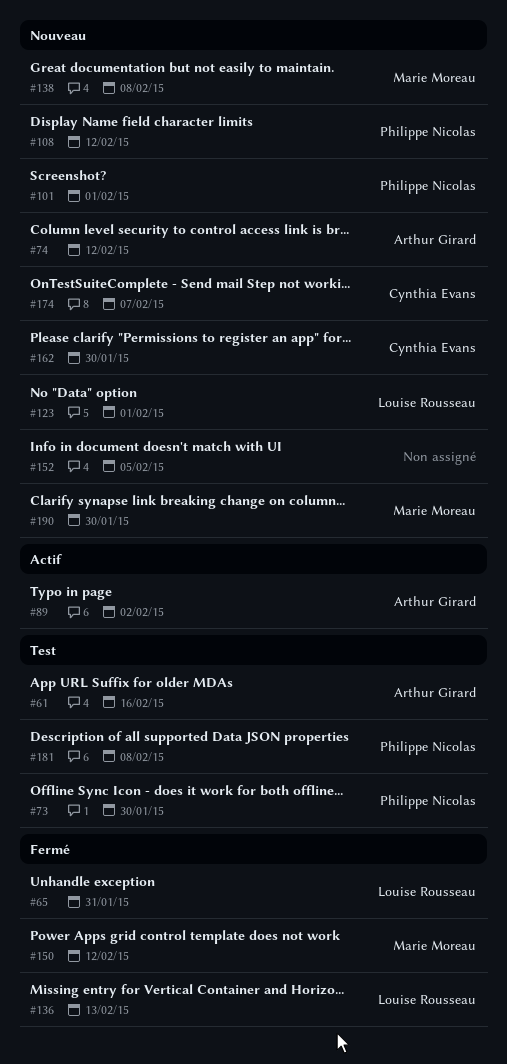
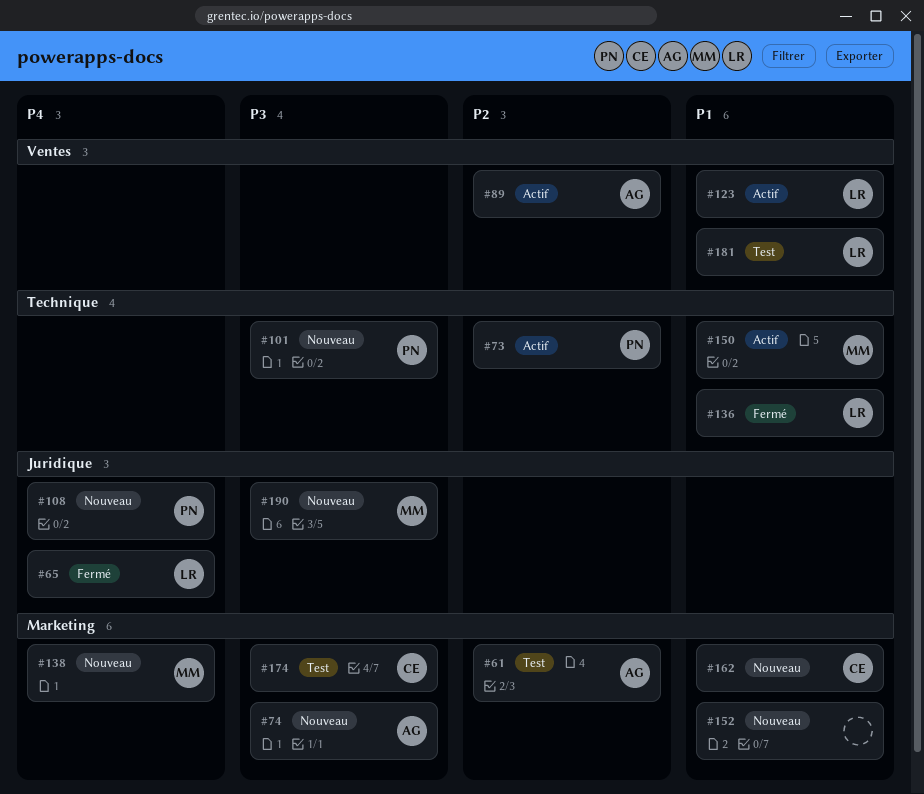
#73, status: Test -> Actif
#123, status: Nouveau -> Actif
#150, status: Fermé -> Actif
#174, status: Nouveau -> Test
#181, owner: Philippe Nicolas -> Louise Rousseau

